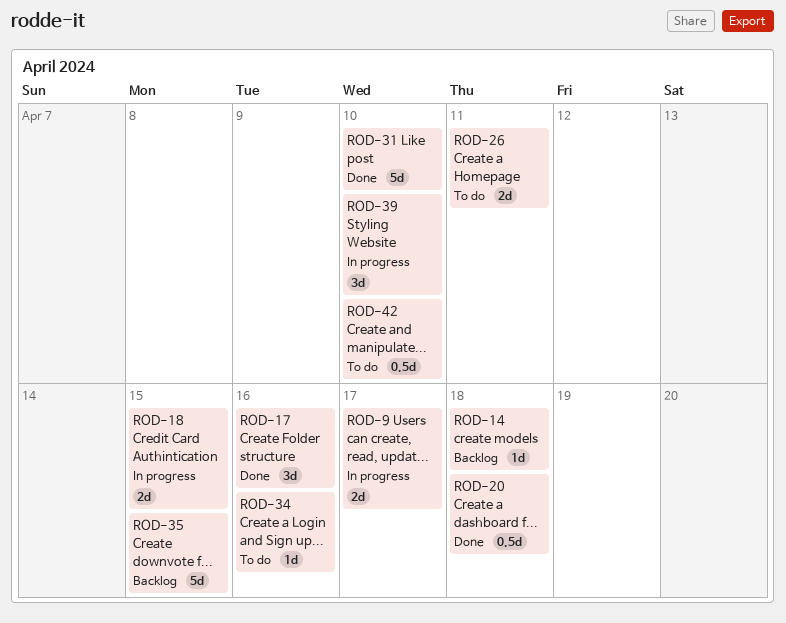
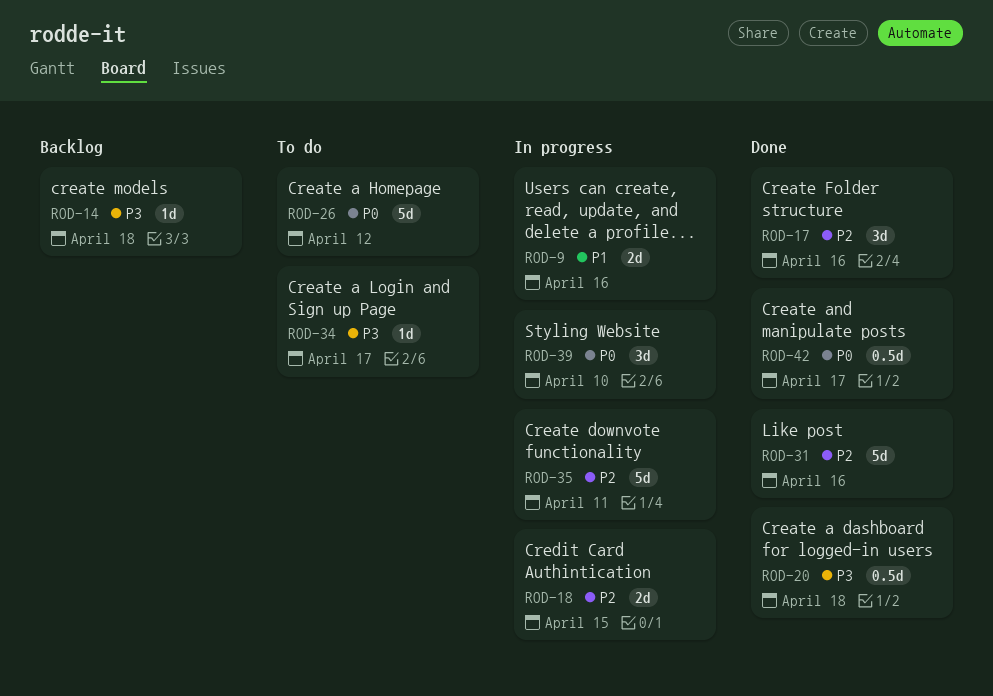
ROD-9, due: Apr 17 -> Apr 16
ROD-26, estimate: 2d -> 5d
ROD-26, due: Apr 11 -> Apr 12
ROD-31, due: Apr 10 -> Apr 16
ROD-34, due: Apr 16 -> Apr 17
ROD-35, status: Backlog -> In progress
ROD-35, due: Apr 15 -> Apr 11
ROD-42, status: To do -> Done
ROD-42, due: Apr 10 -> Apr 17

